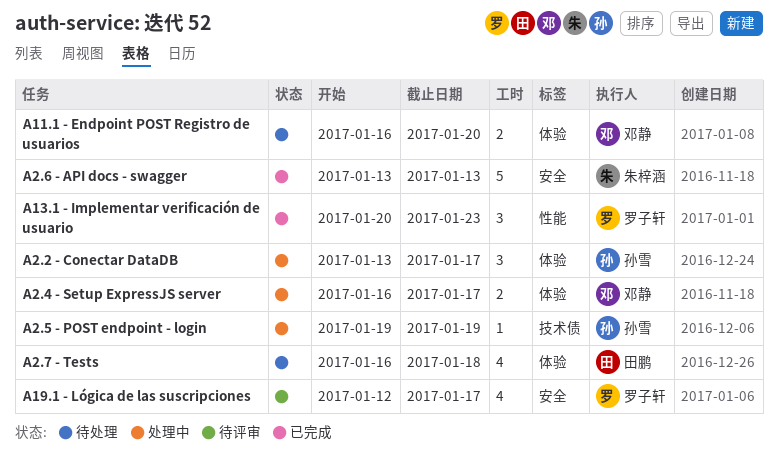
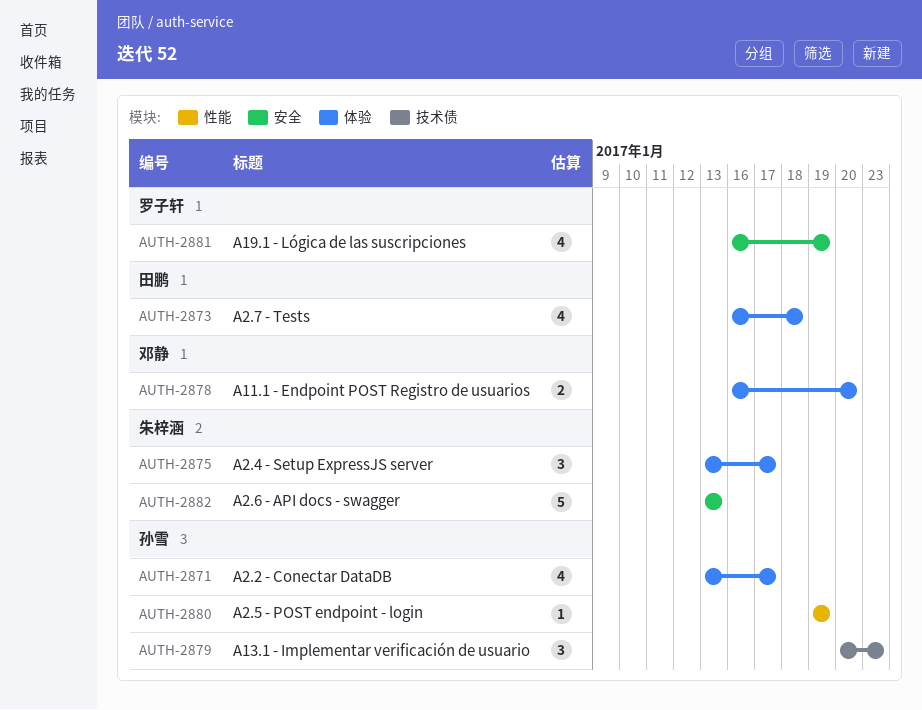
A13.1 - Implementar verificación de usuario, owner: 罗子轩 -> 孙雪
A13.1 - Implementar verificación de usuario, label: 性能 -> 技术债
A19.1 - Lógica de las suscripciones, start: Jan 12 -> Jan 16
A19.1 - Lógica de las suscripciones, due: Jan 17 -> Jan 19
A2.2 - Conectar DataDB, estimate: 3 -> 4
A2.4 - Setup ExpressJS server, owner: 邓静 -> 朱梓涵
A2.4 - Setup ExpressJS server, estimate: 2 -> 3
A2.4 - Setup ExpressJS server, start: Jan 16 -> Jan 13
A2.5 - POST endpoint - login, label: 技术债 -> 性能

